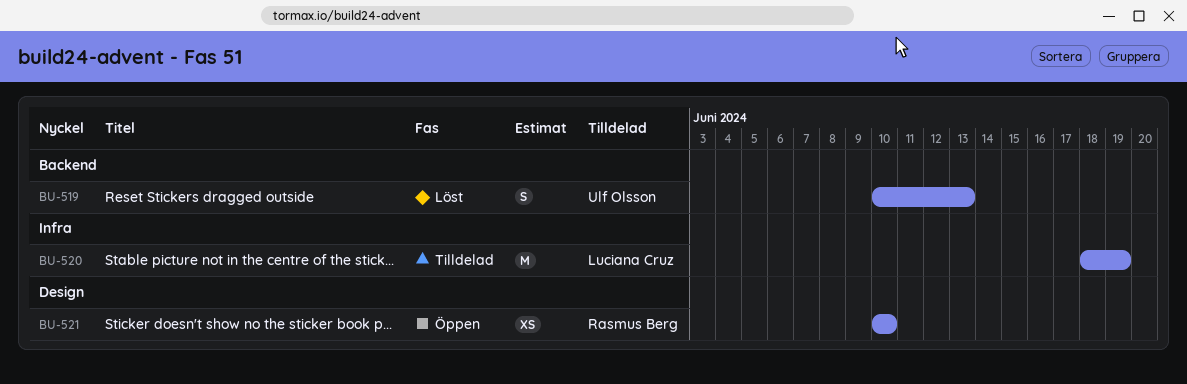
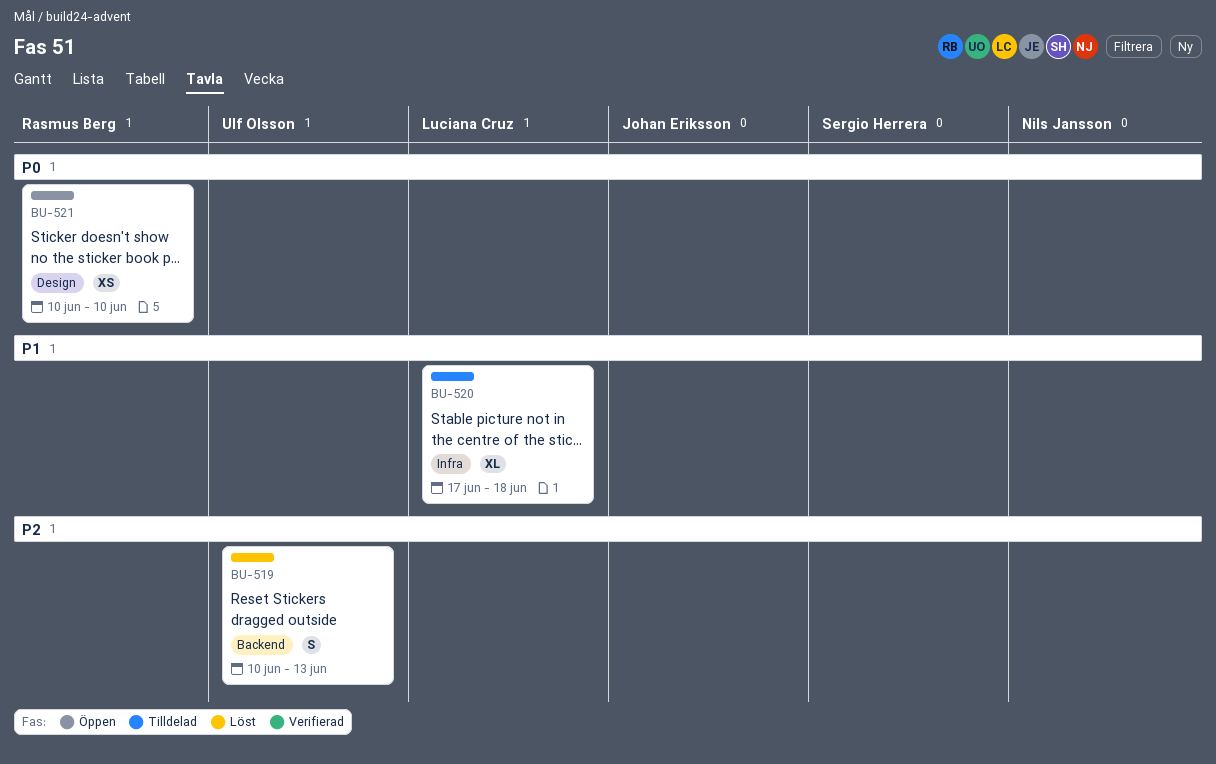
BU-520, estimate: M -> XL
BU-520, start: Jun 18 -> Jun 17
BU-520, due: Jun 19 -> Jun 18

